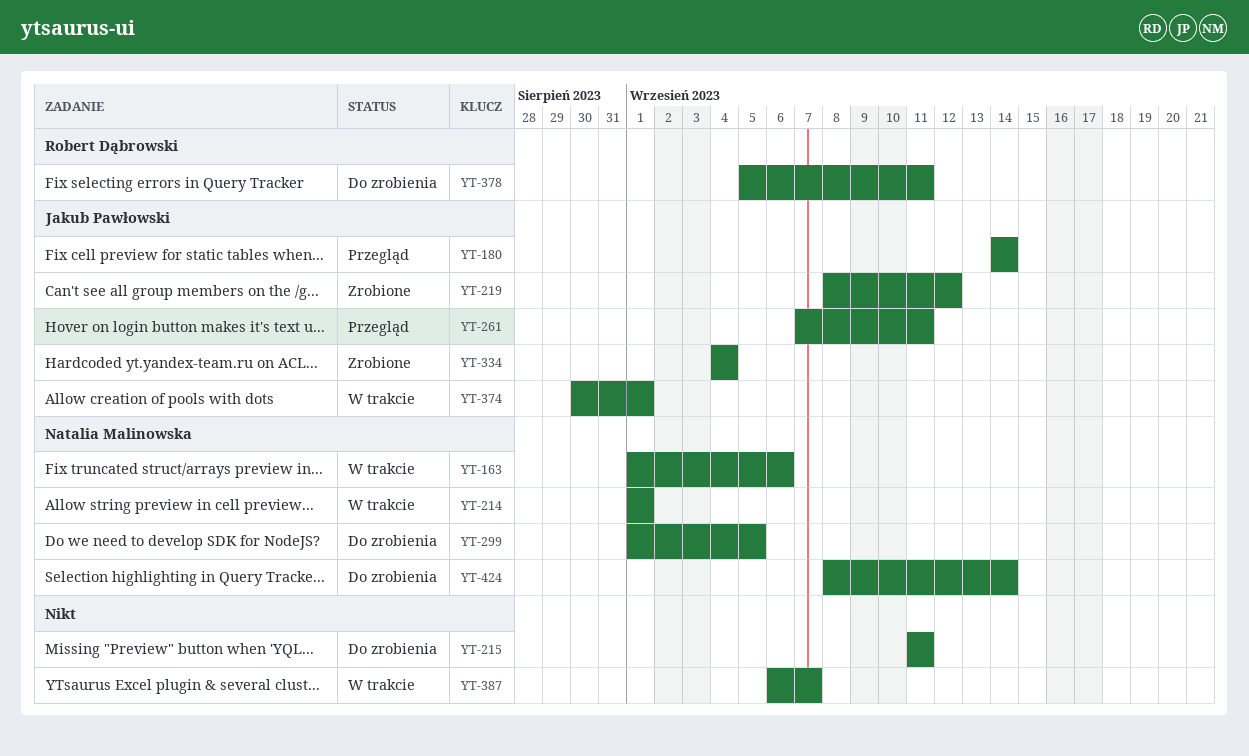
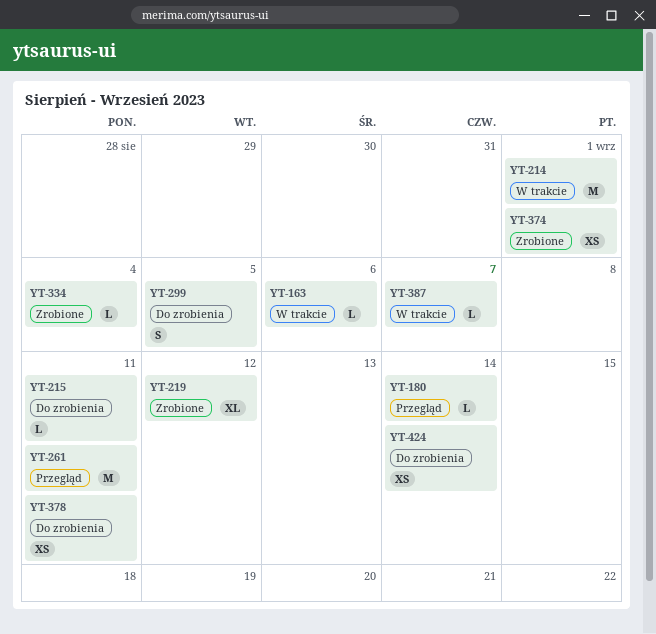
YT-374, status: W trakcie -> Zrobione

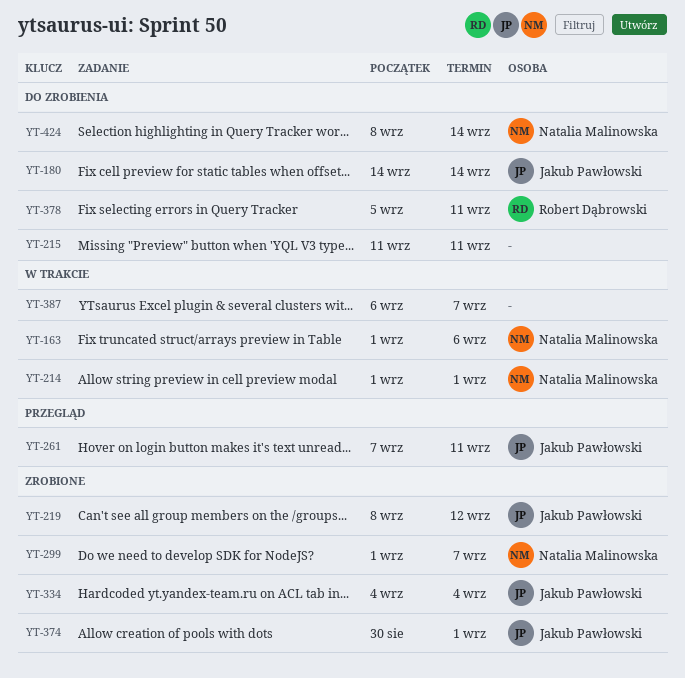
YT-180, status: Przegląd -> Do zrobienia
YT-299, status: Do zrobienia -> Zrobione
YT-299, due: Sep 5 -> Sep 7

